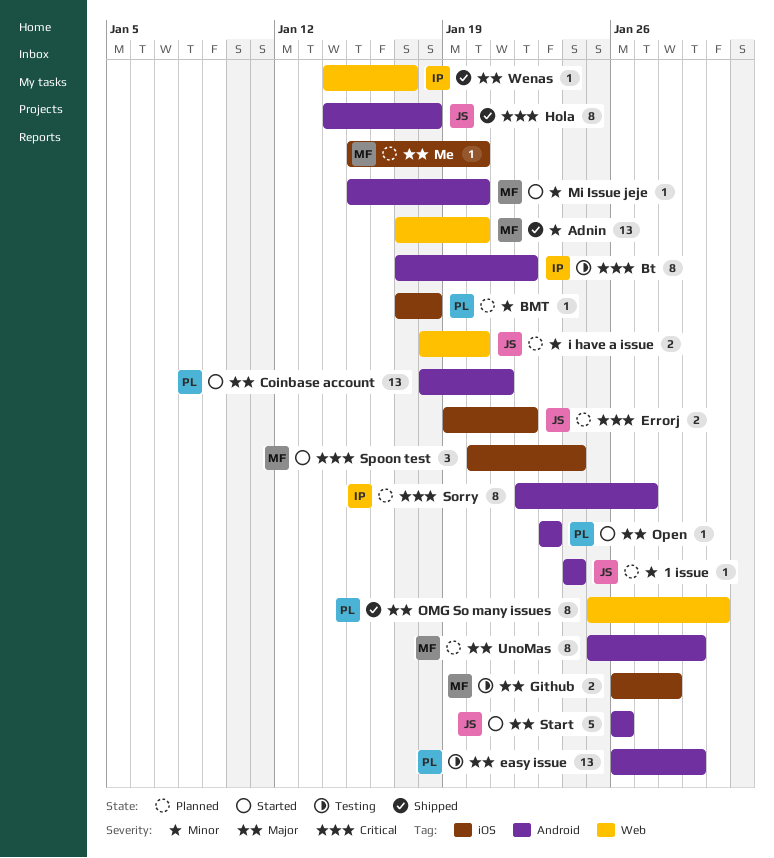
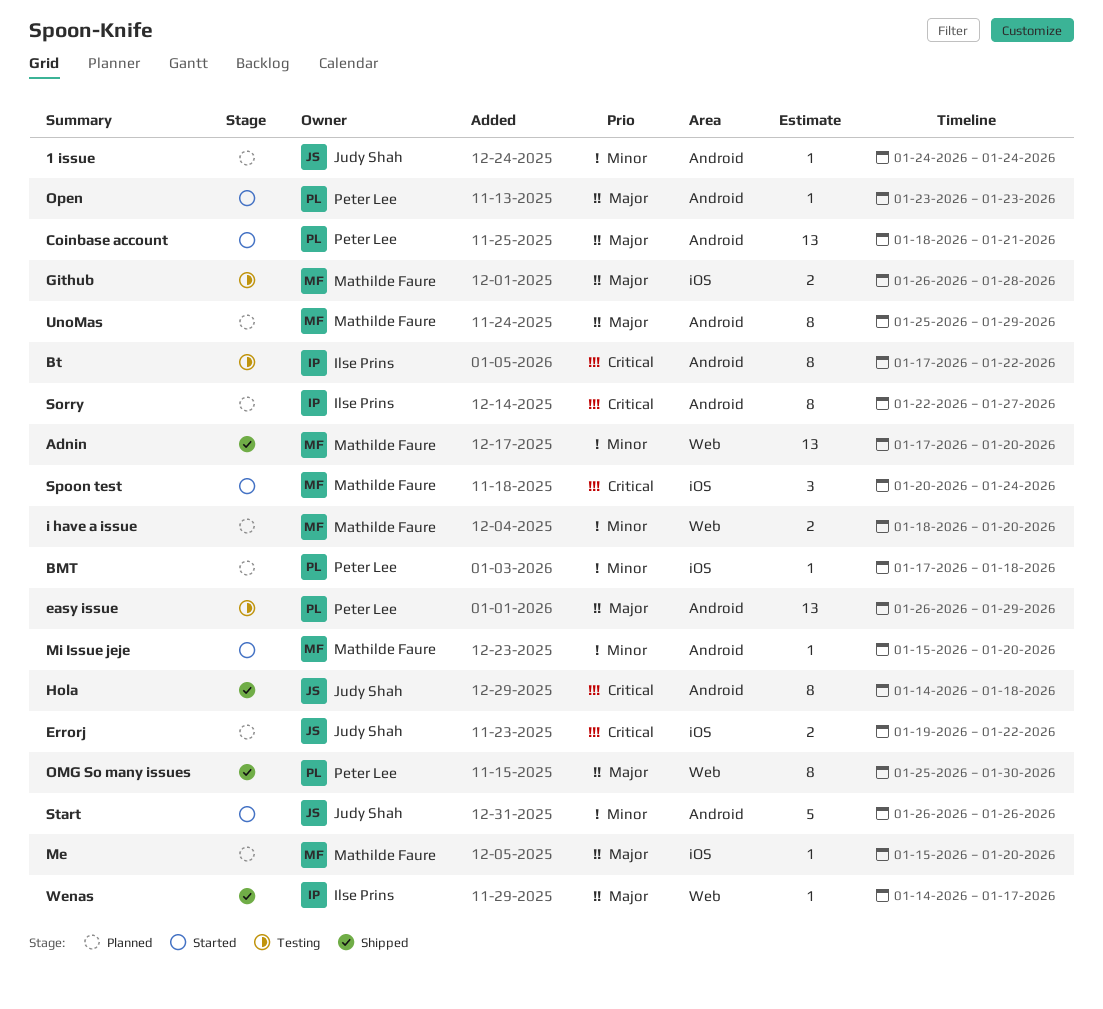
i have a issue, owner: Judy Shah -> Mathilde Faure
Start, priority: Major -> Minor

